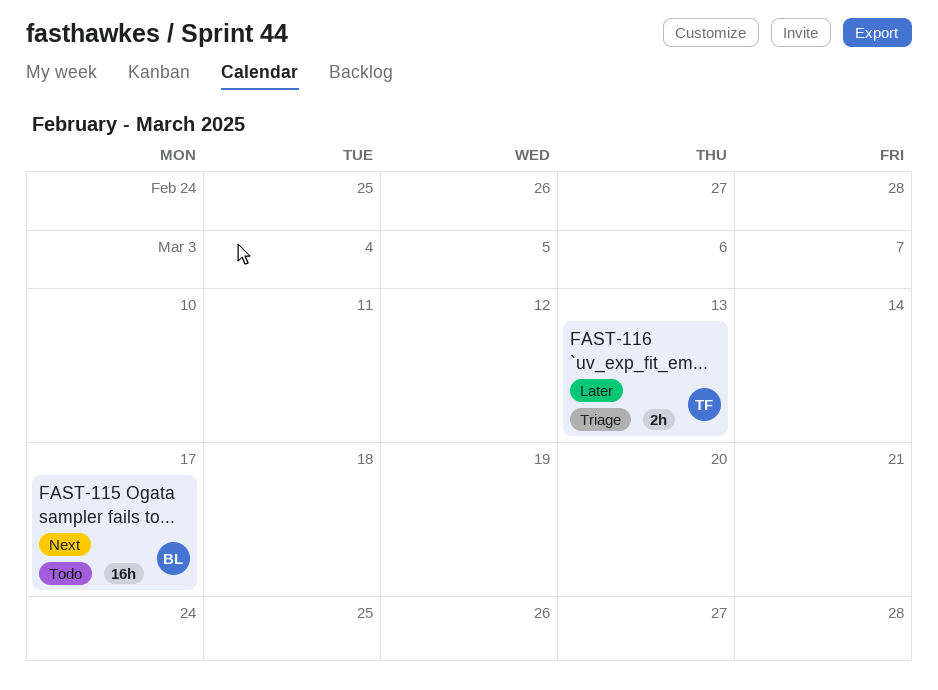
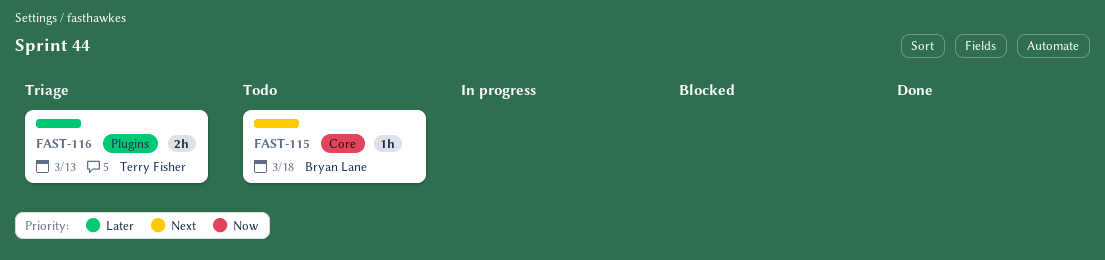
FAST-115, estimate: 16h -> 1h
FAST-115, due: Mar 17 -> Mar 18

